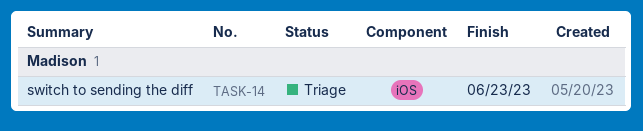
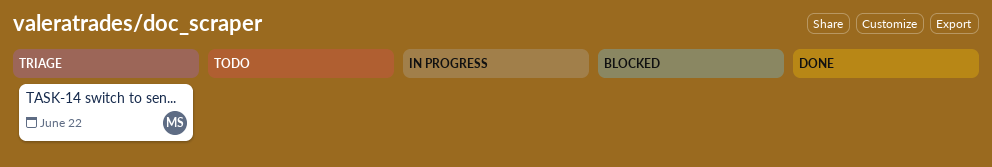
TASK-14, due: Jun 23 -> Jun 22

